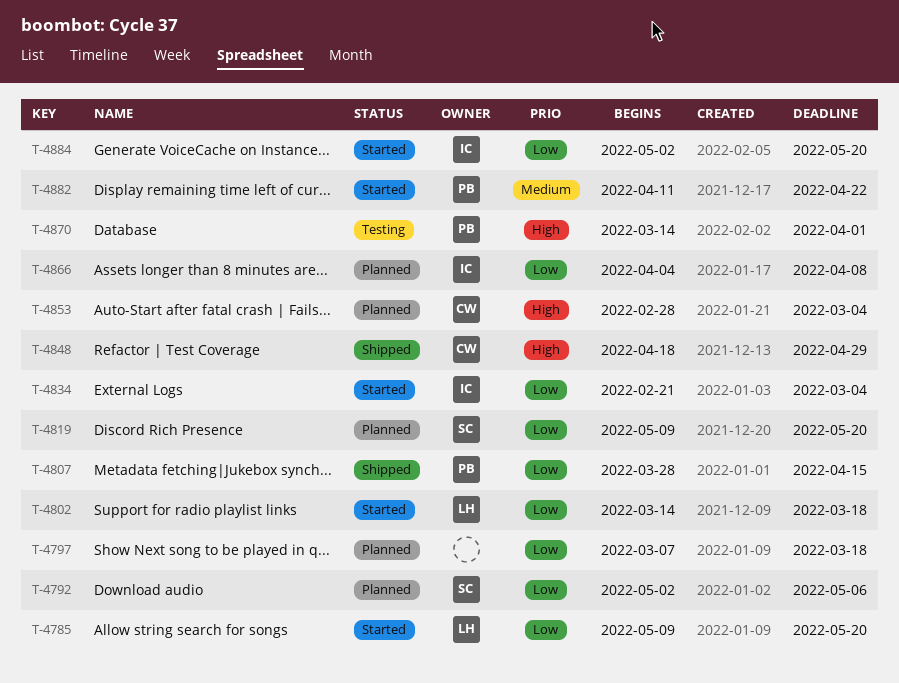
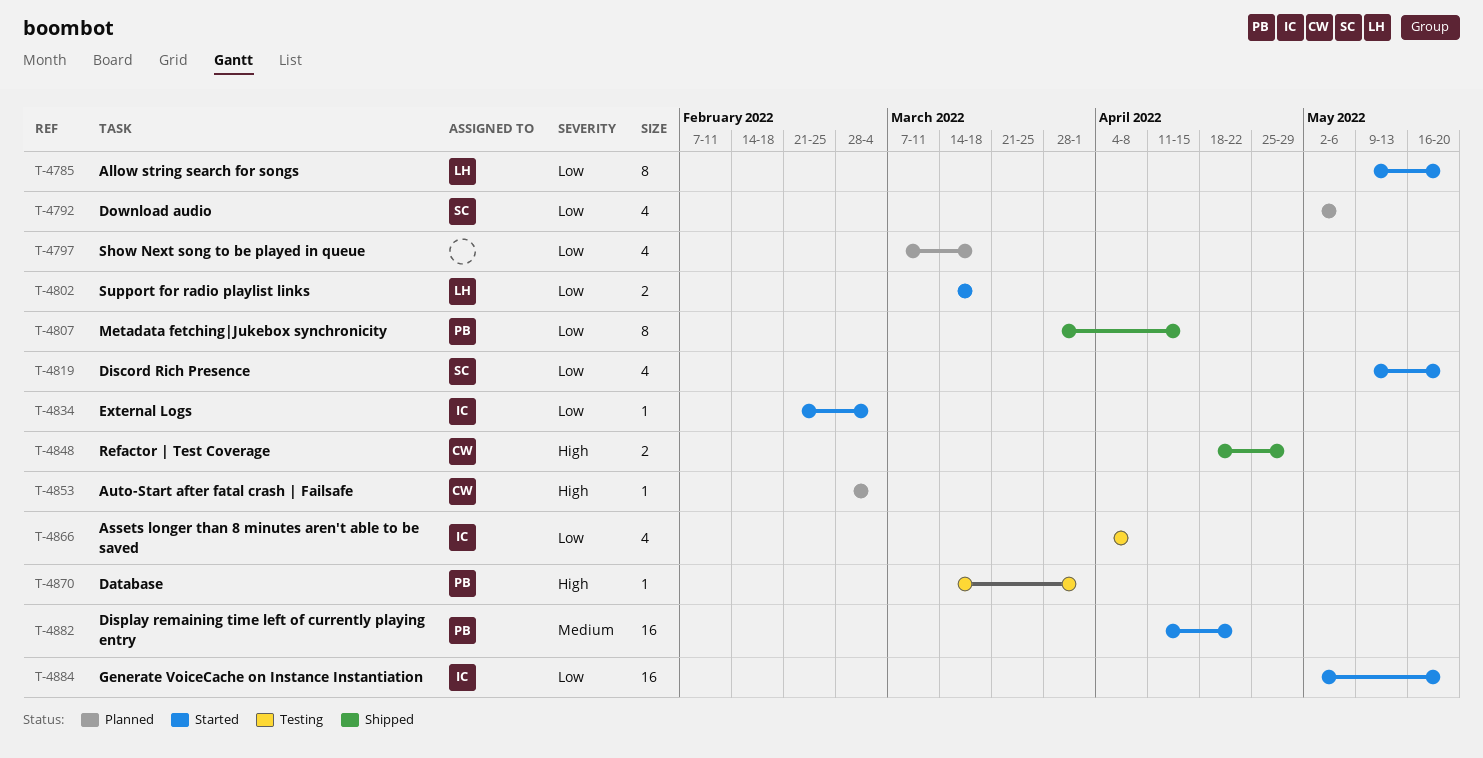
T-4819, status: Planned -> Started
T-4866, status: Planned -> Testing

